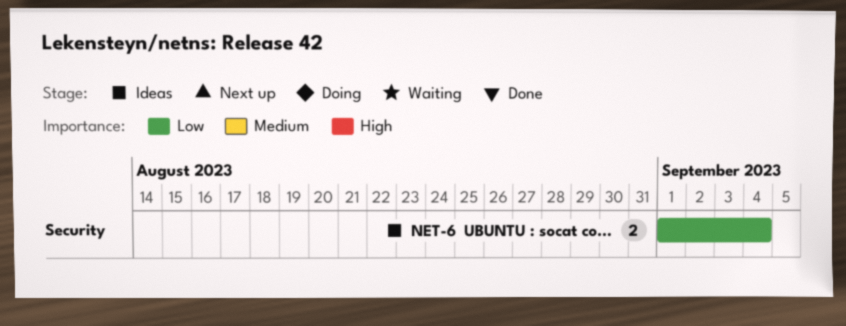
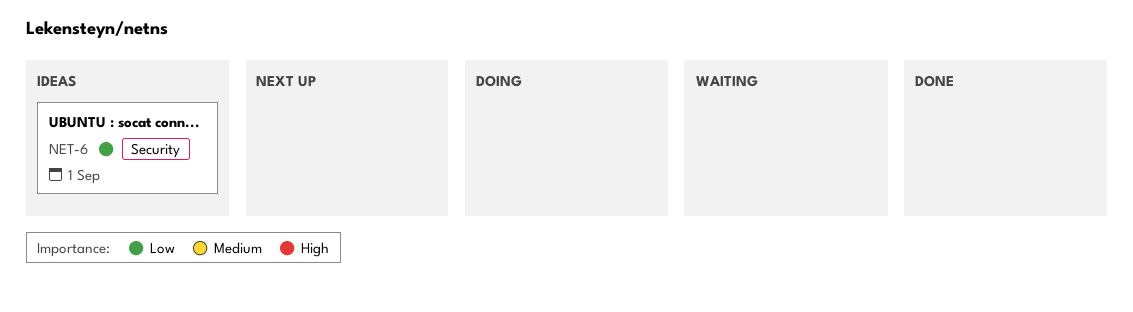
NET-6, due: Sep 4 -> Sep 1

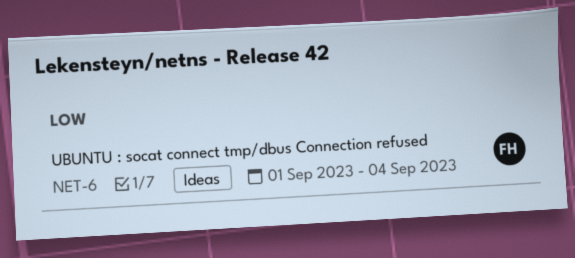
NET-6, due: Sep 1 -> Sep 4

